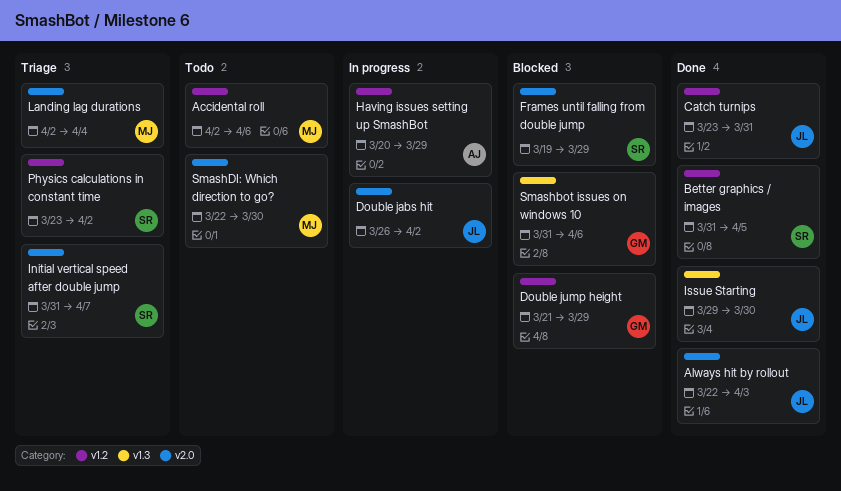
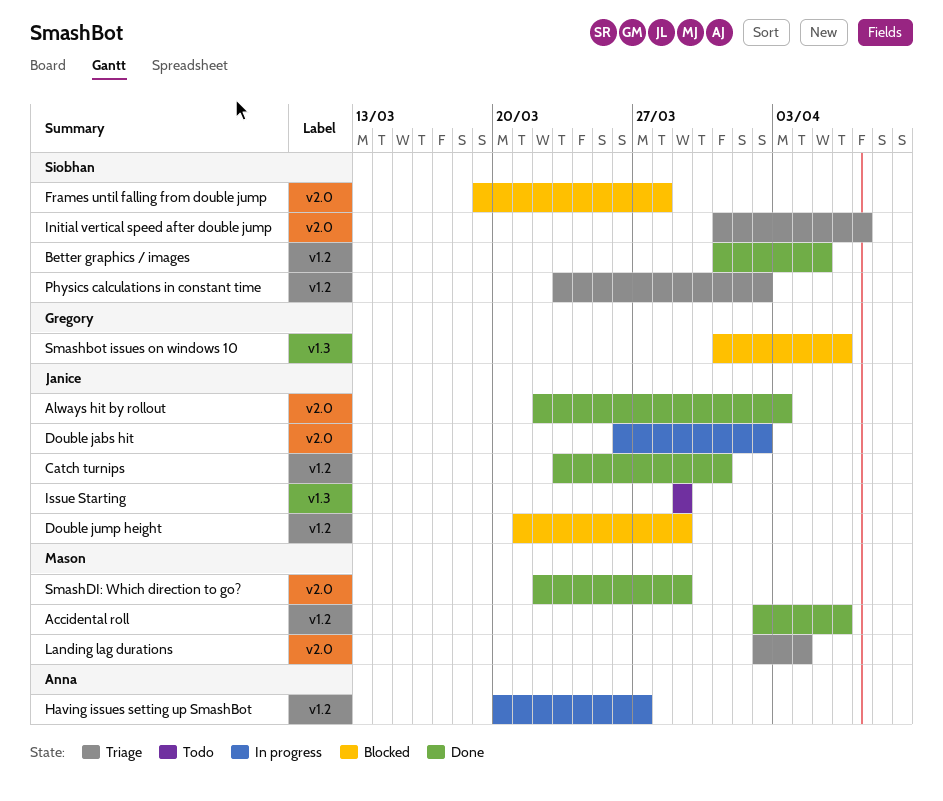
Accidental roll, status: Todo -> Done
Double jump height, owner: Gregory -> Janice
Frames until falling from double jump, due: Mar 29 -> Mar 28
Having issues setting up SmashBot, due: Mar 29 -> Mar 27
Issue Starting, status: Done -> Todo
Issue Starting, due: Mar 30 -> Mar 29
SmashDI: Which direction to go?, status: Todo -> Done
SmashDI: Which direction to go?, due: Mar 30 -> Mar 29

